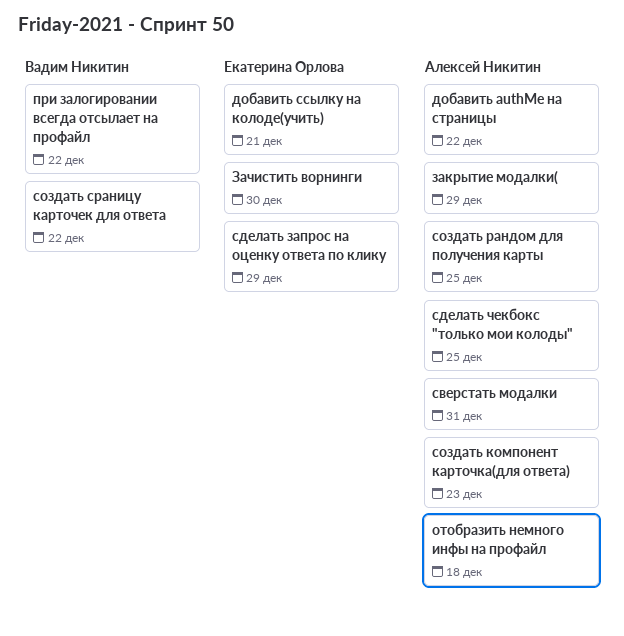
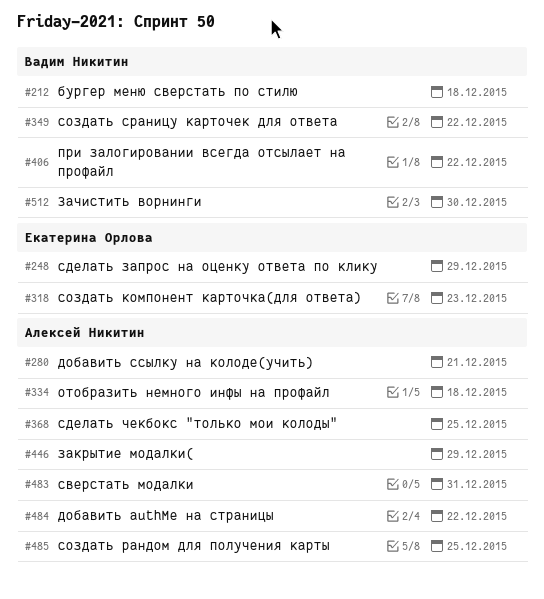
бургер меню сверстать по стилю: none -> present
добавить ссылку на колоде(учить), owner: Екатерина Орлова -> Алексей Никитин
Зачистить ворнинги, owner: Екатерина Орлова -> Вадим Никитин
создать компонент карточка(для ответа), owner: Алексей Никитин -> Екатерина Орлова

